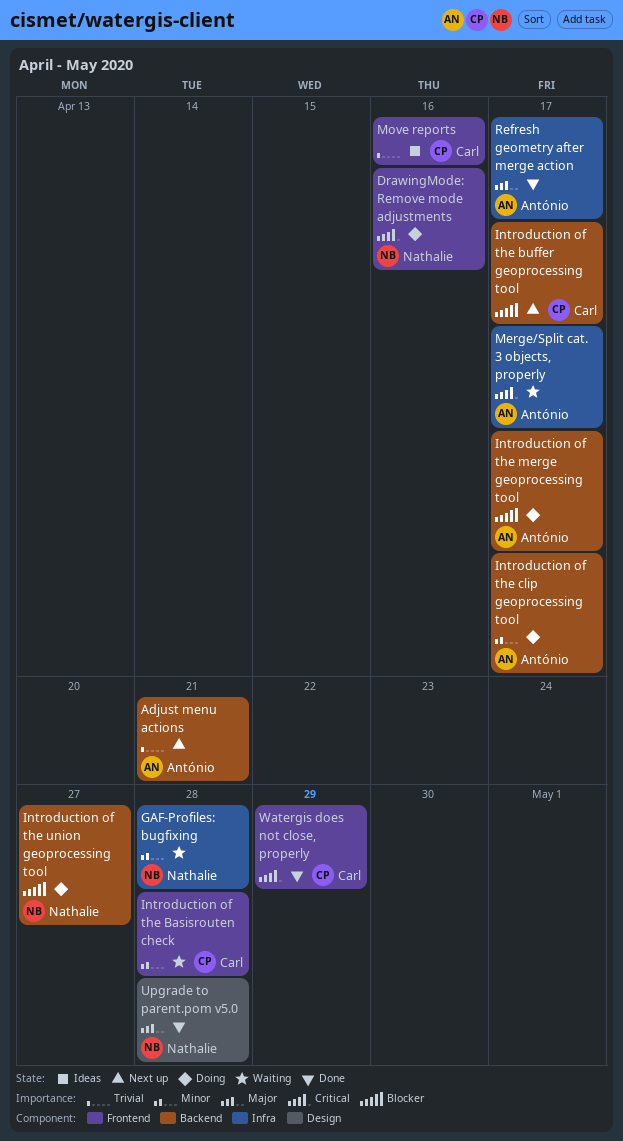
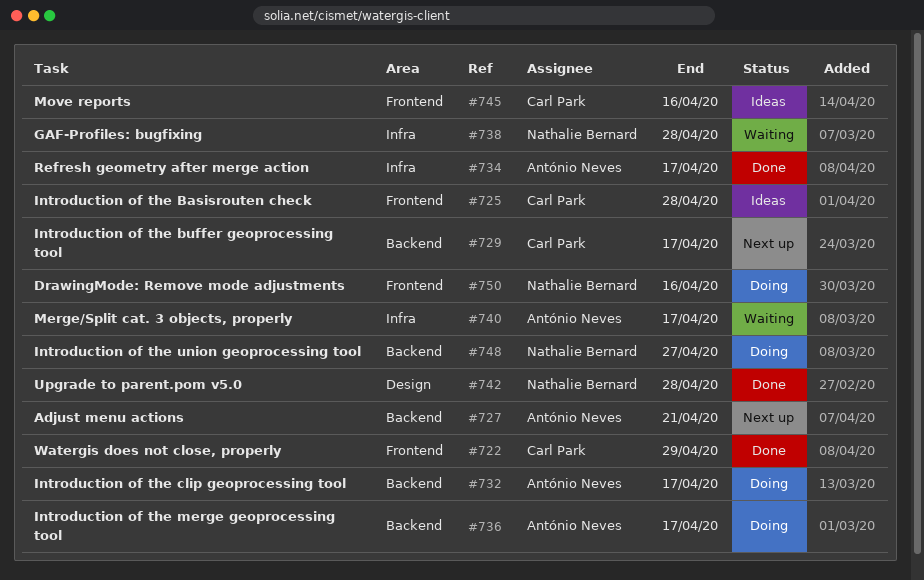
Introduction of the Basisrouten check, status: Waiting -> Ideas

